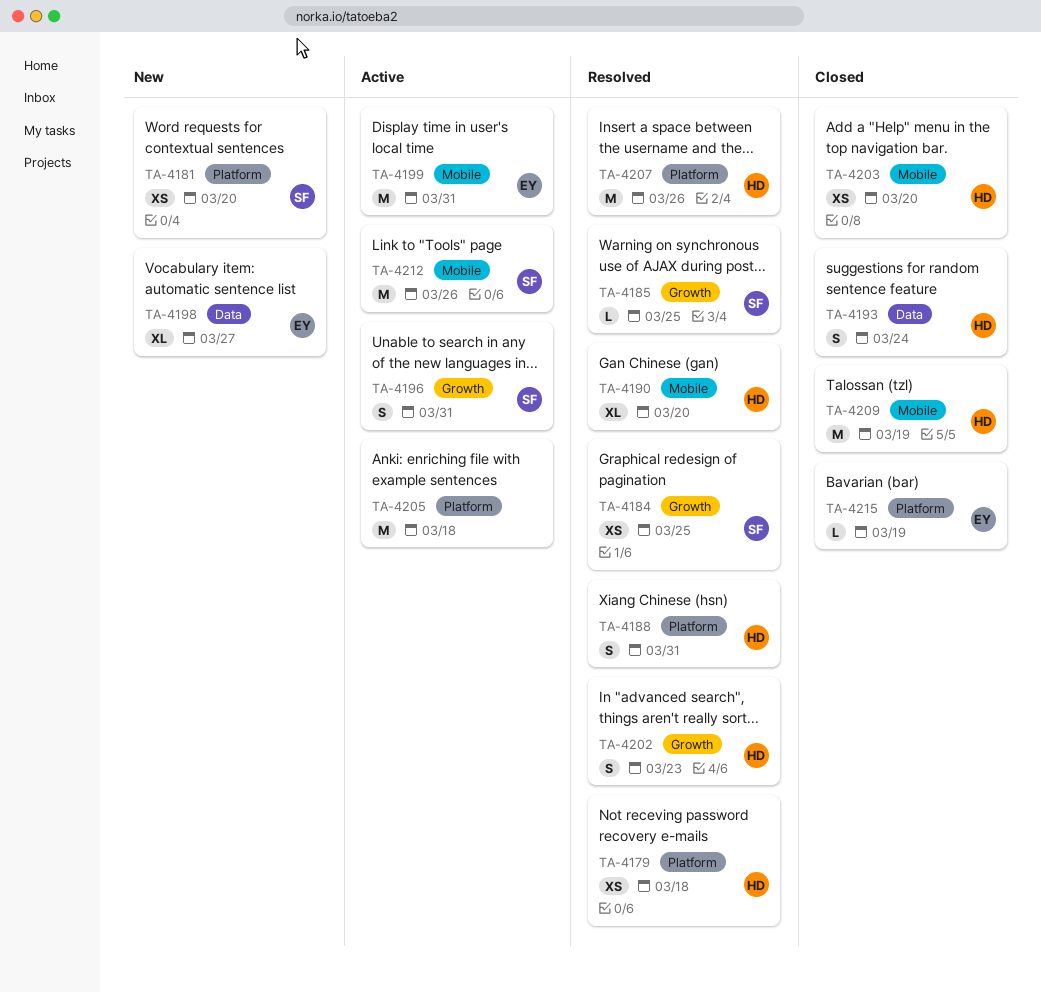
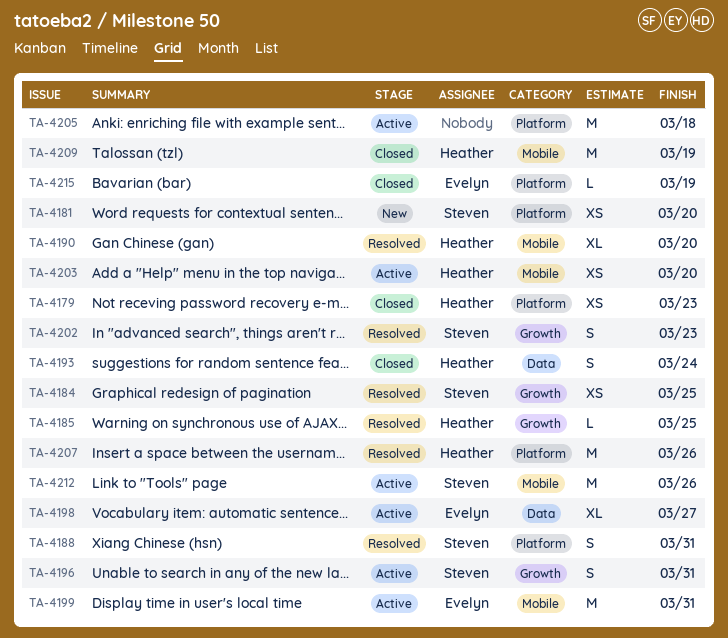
TA-4179, status: Resolved -> Closed
TA-4179, due: Mar 18 -> Mar 23
TA-4185, owner: Steven -> Heather
TA-4188, owner: Heather -> Steven
TA-4198, status: New -> Active
TA-4202, owner: Heather -> Steven
TA-4203, status: Closed -> Active

